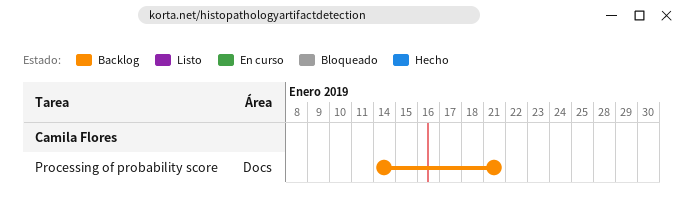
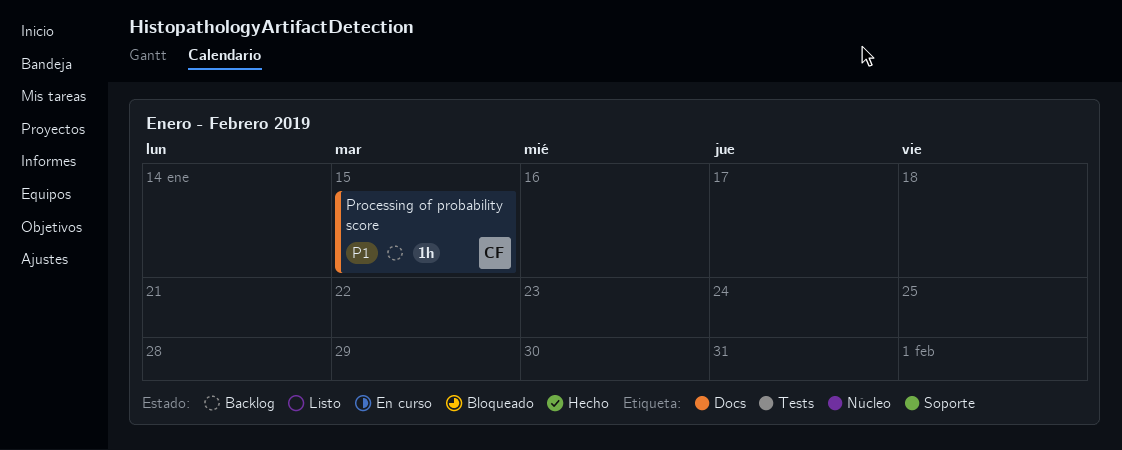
Processing of probability score, due: Jan 21 -> Jan 15

